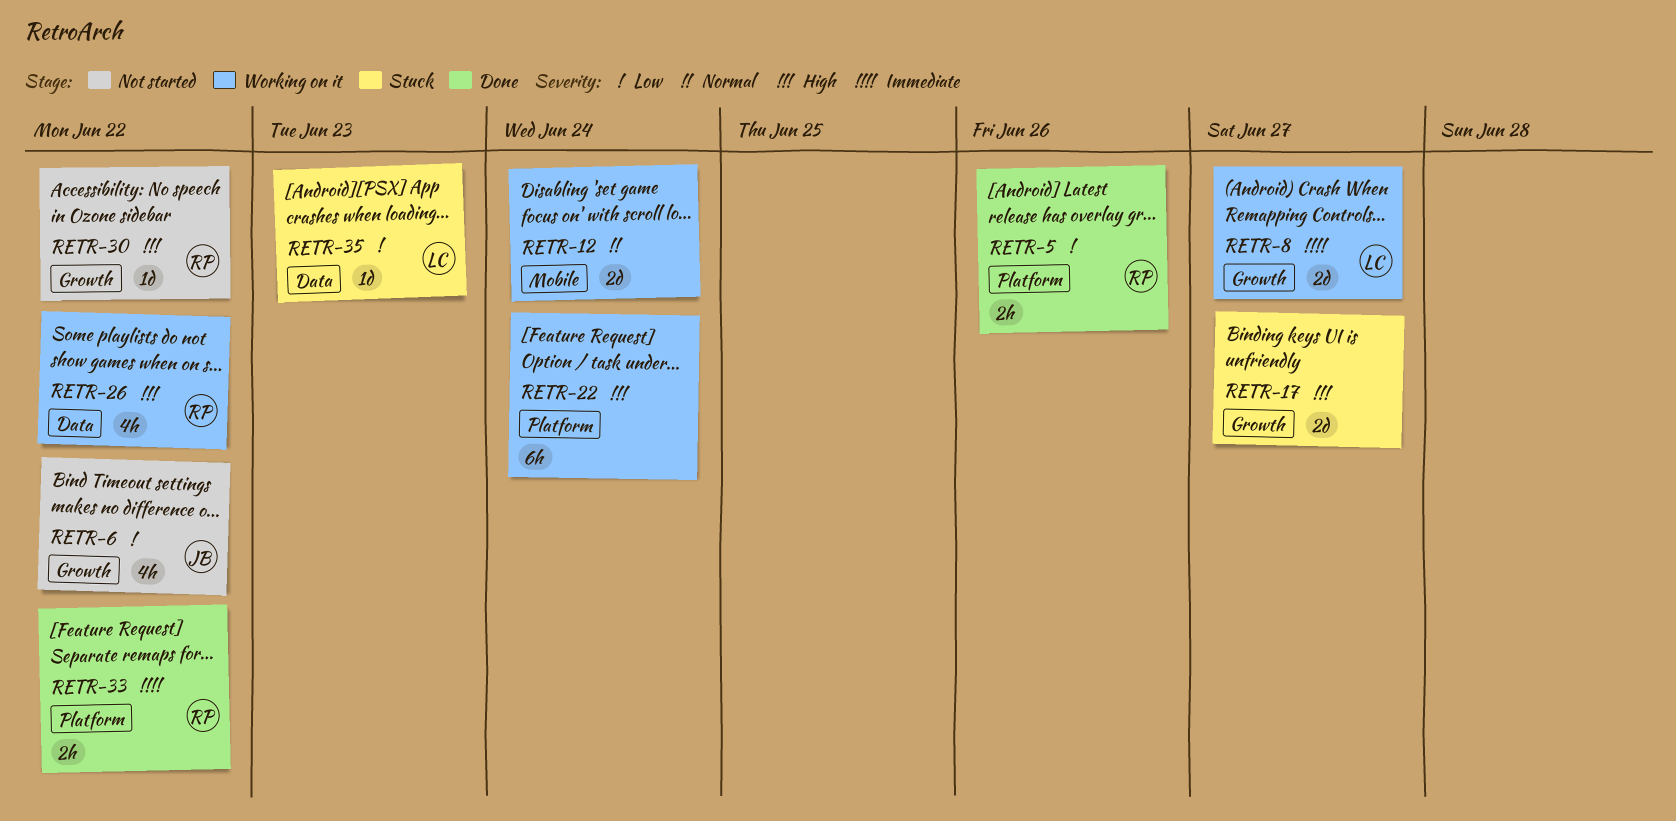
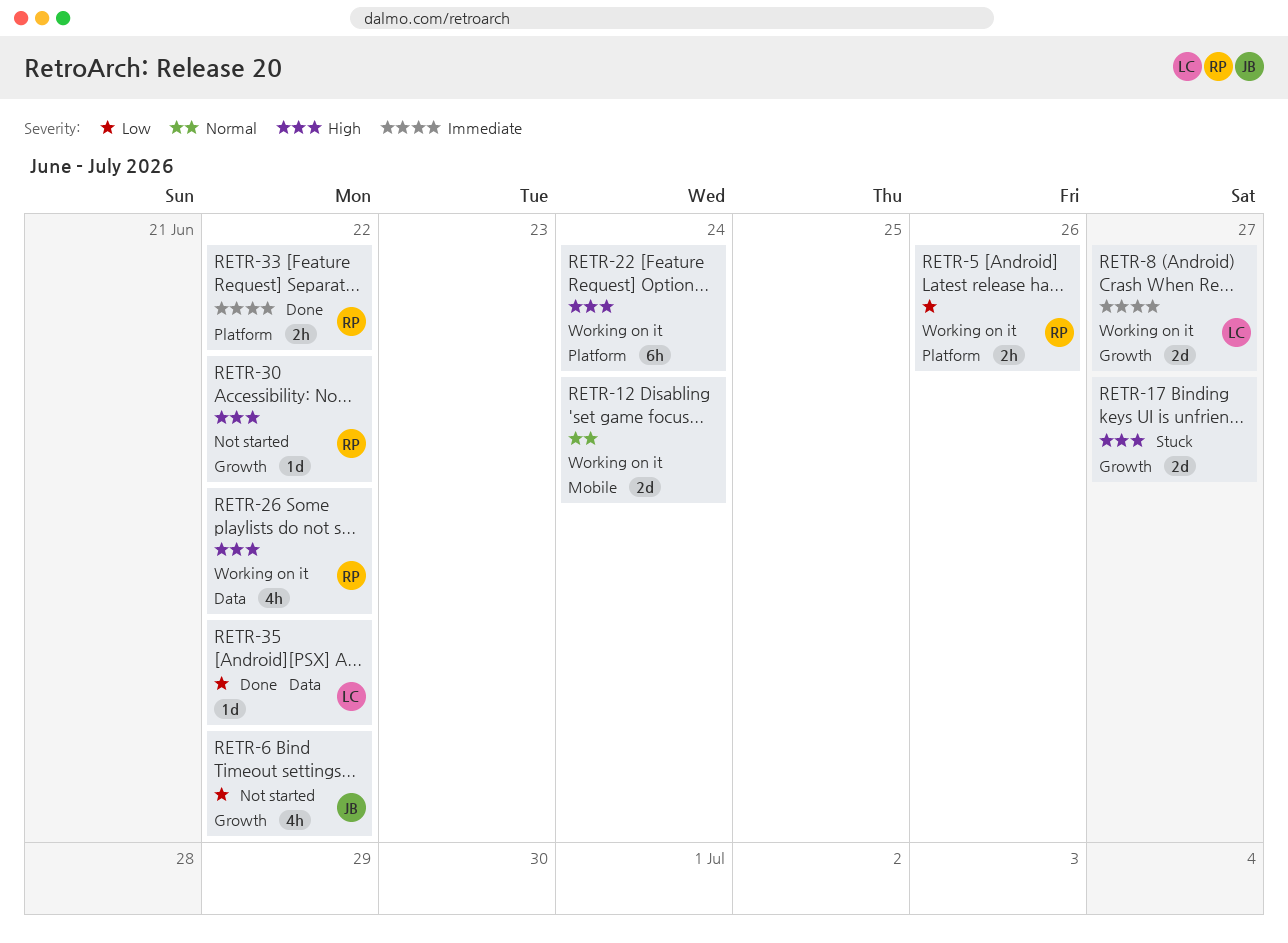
RETR-5, status: Done -> Working on it
RETR-35, status: Stuck -> Done
RETR-35, due: Jun 23 -> Jun 22

